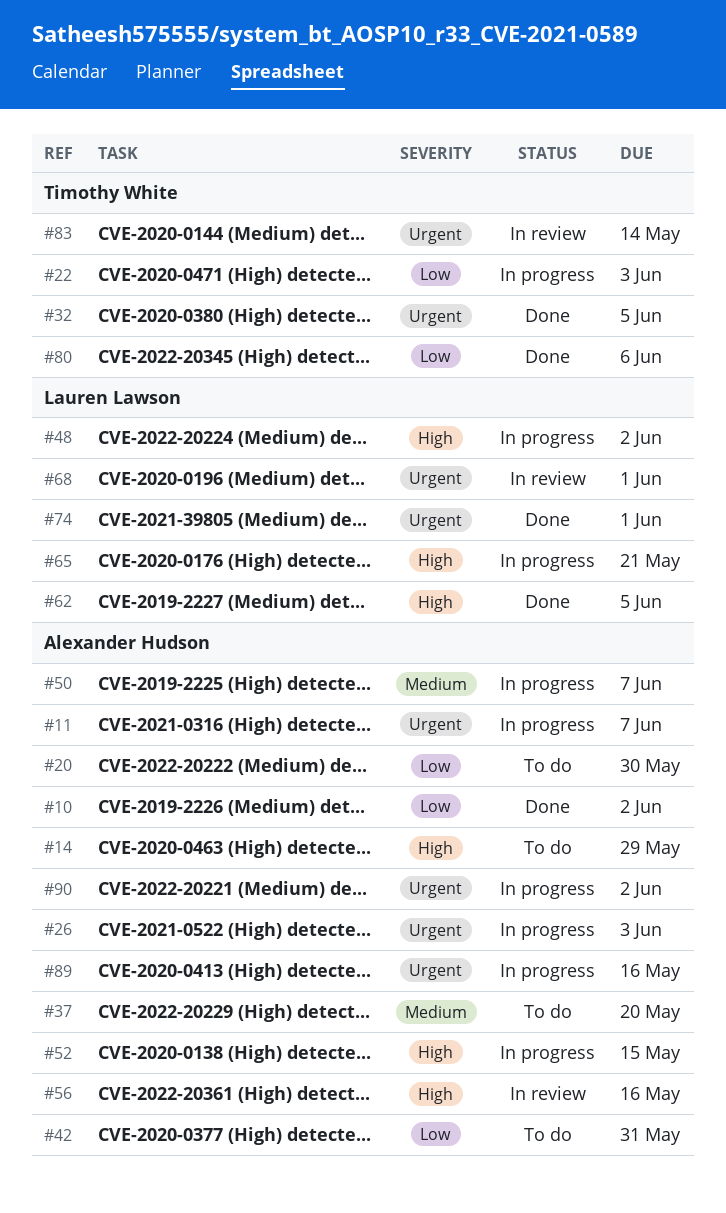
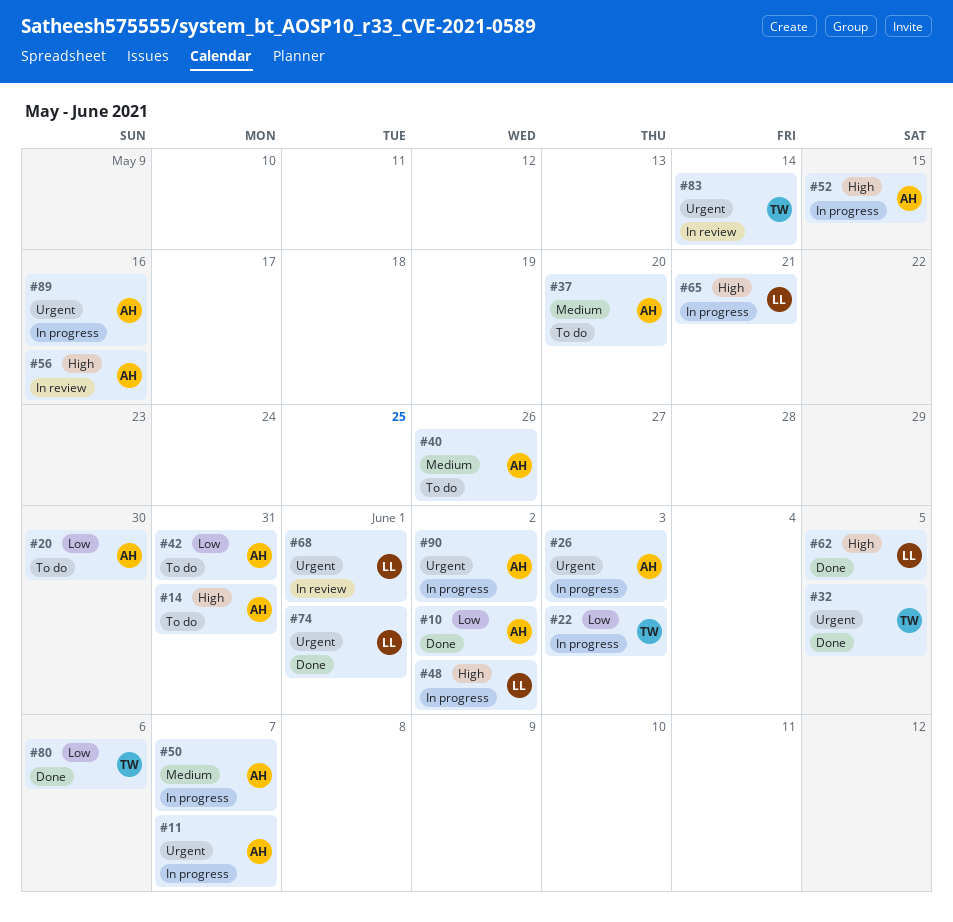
#14, due: May 29 -> May 31
#40: none -> present

